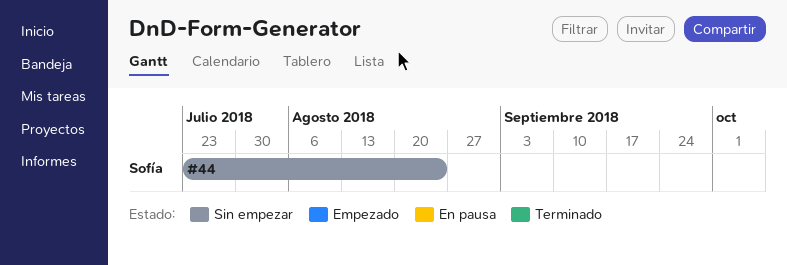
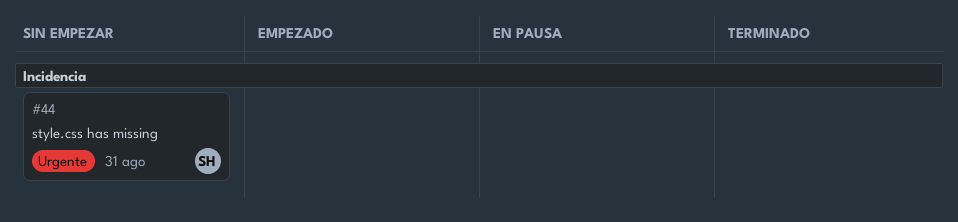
#44, due: Aug 24 -> Aug 31

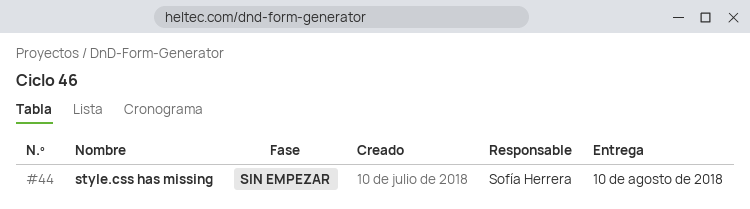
#44, due: Aug 31 -> Aug 10

